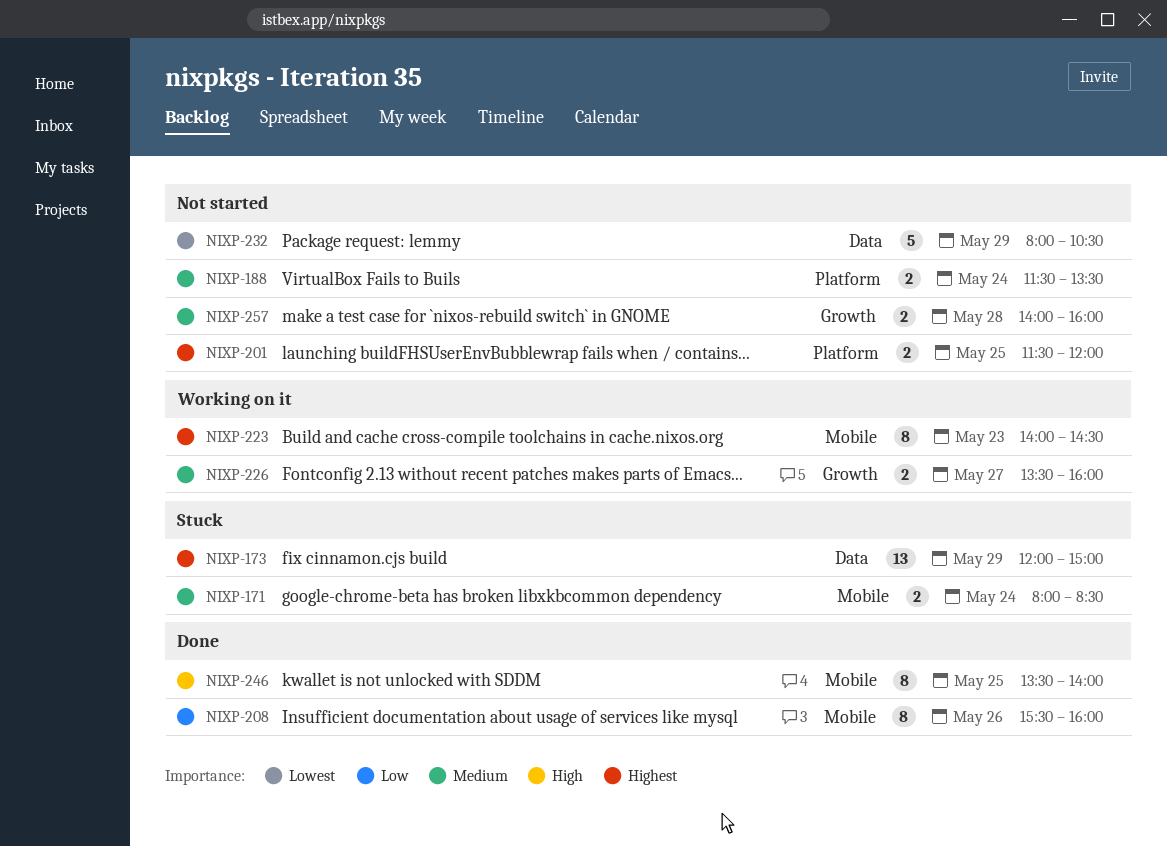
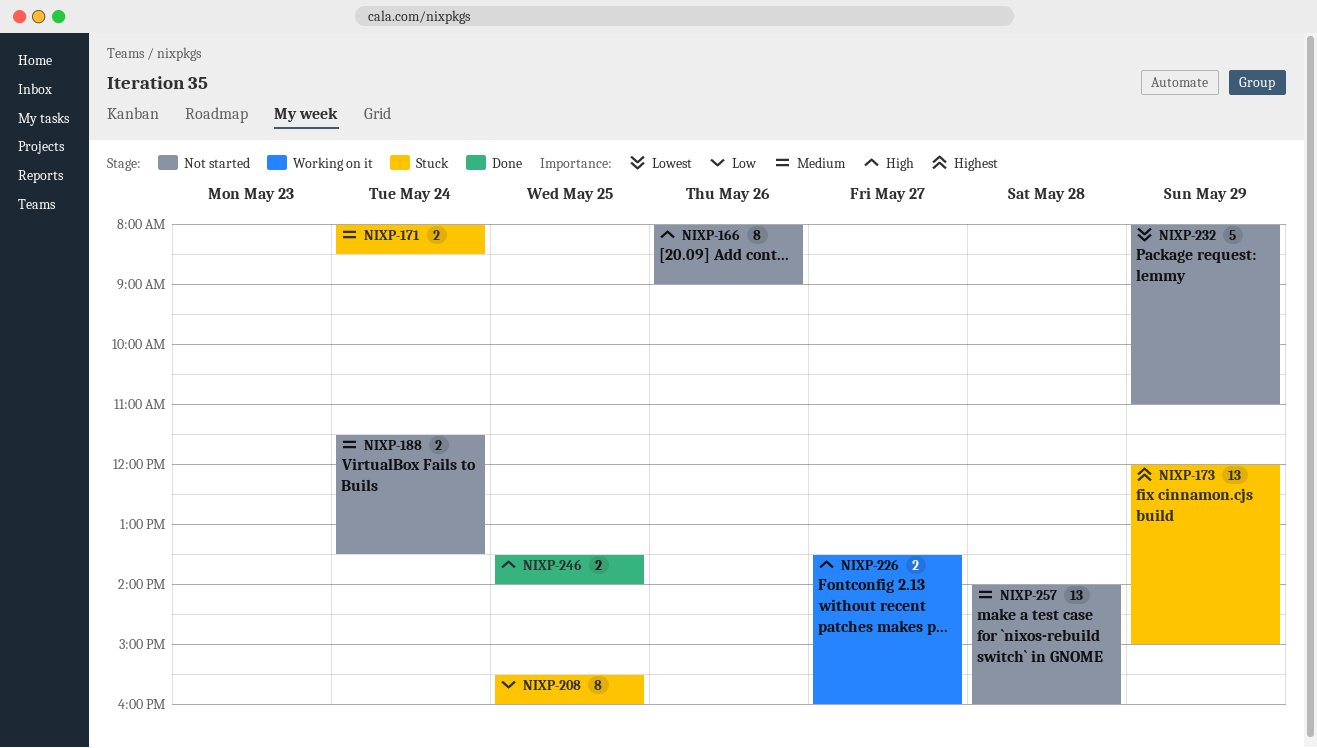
NIXP-166: none -> present
NIXP-201: present -> none
NIXP-208, status: Done -> Stuck
NIXP-208, day: May 26 -> May 25
NIXP-223: present -> none
NIXP-226, priority: Medium -> High
NIXP-232, ends: 10:30 -> 11:00
NIXP-246, estimate: 8 -> 2
NIXP-257, estimate: 2 -> 13

